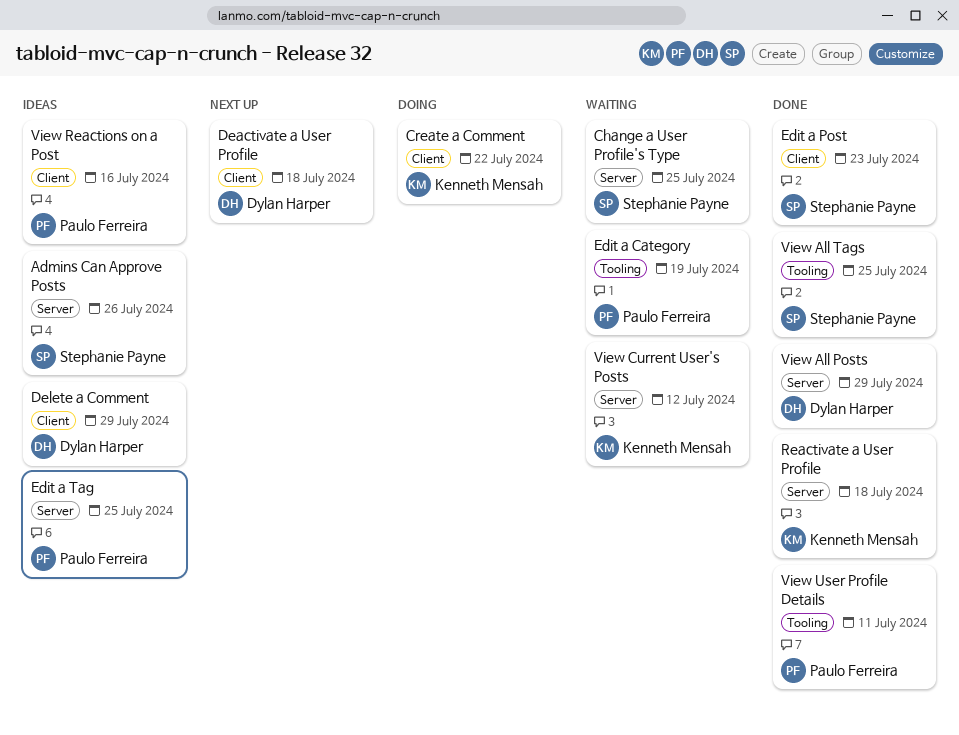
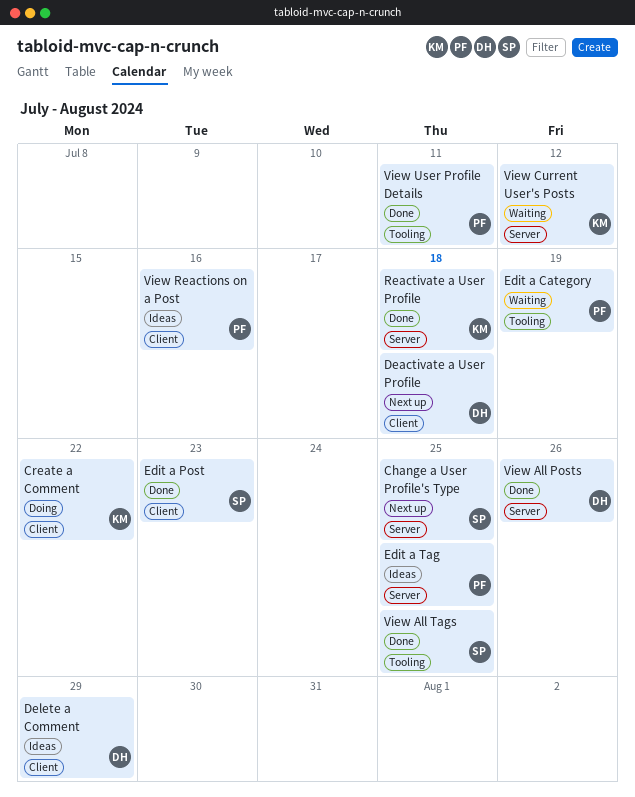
Admins Can Approve Posts: present -> none
Change a User Profile's Type, status: Waiting -> Next up
View All Posts, due: Jul 29 -> Jul 26

